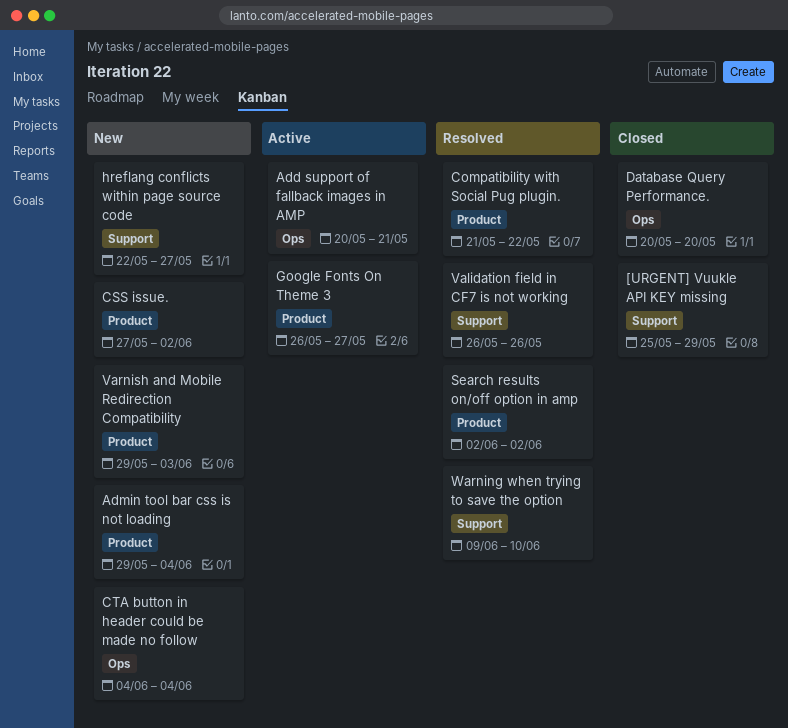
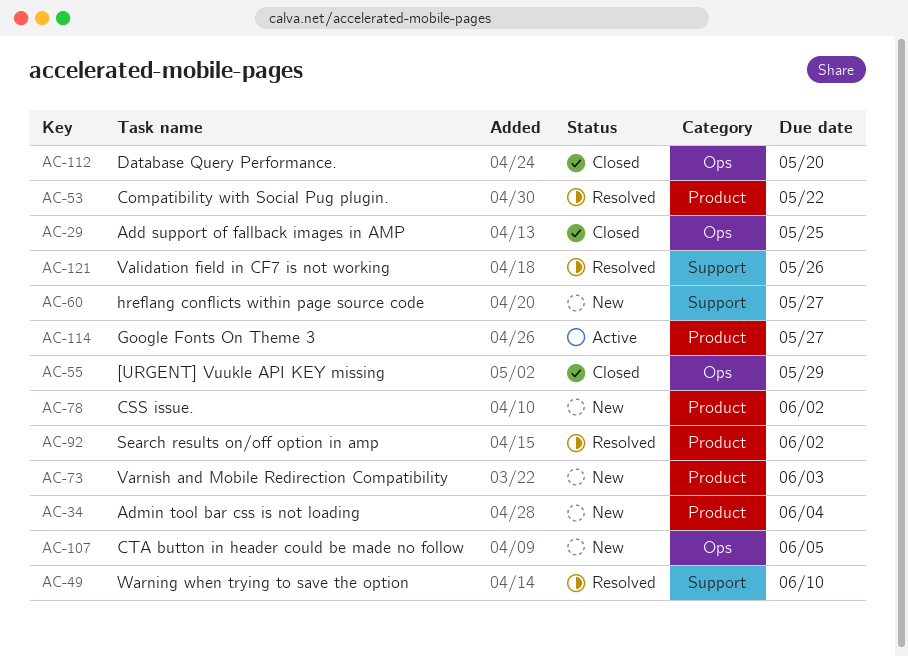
[URGENT] Vuukle API KEY missing, label: Support -> Ops
Add support of fallback images in AMP, status: Active -> Closed
Add support of fallback images in AMP, due: May 21 -> May 25
CTA button in header could be made no follow, due: Jun 4 -> Jun 5

